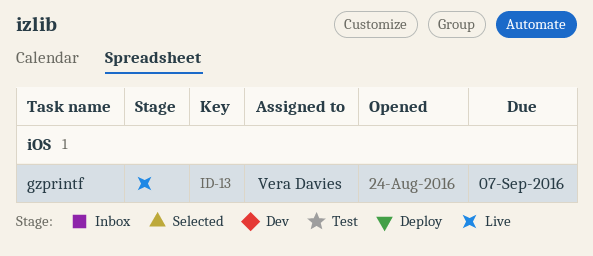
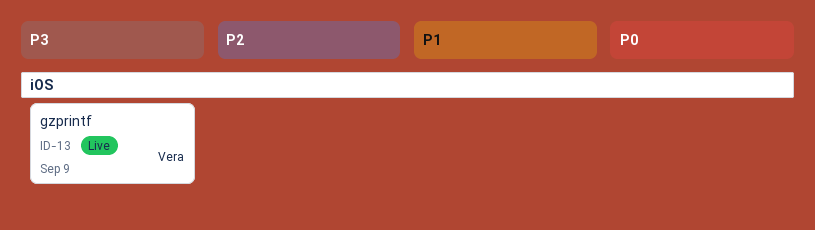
ID-13, due: Sep 7 -> Sep 9

